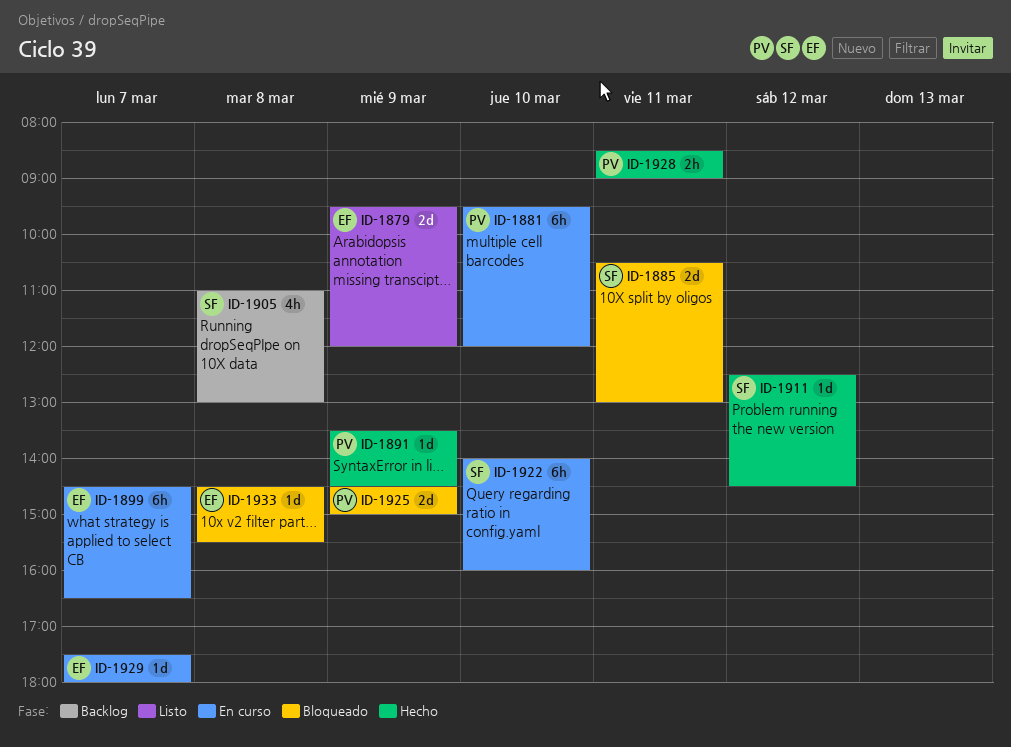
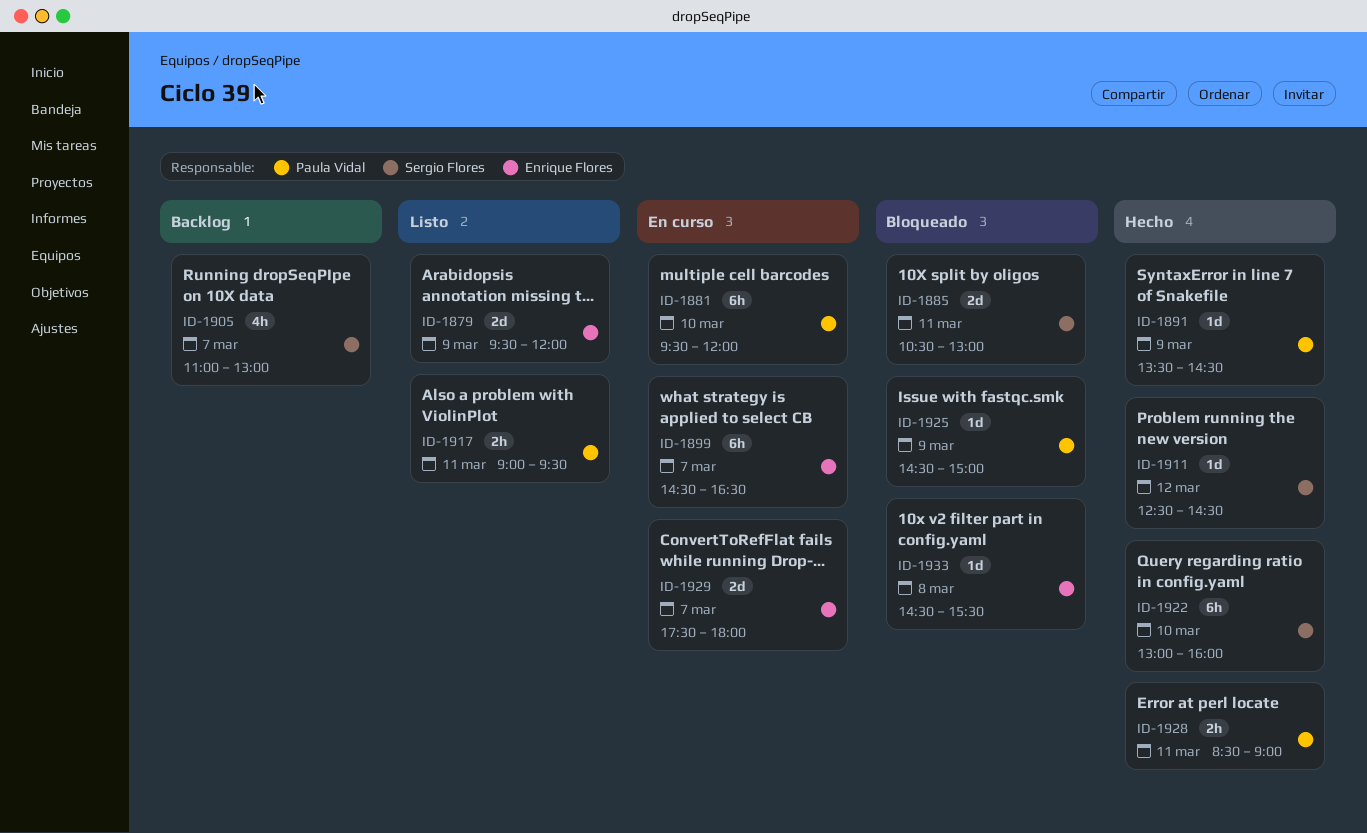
ID-1905, day: Mar 8 -> Mar 7
ID-1917: none -> present
ID-1922, status: En curso -> Hecho
ID-1922, begins: 14:00 -> 13:00
ID-1925, estimate: 2d -> 1d
ID-1929, estimate: 1d -> 2d

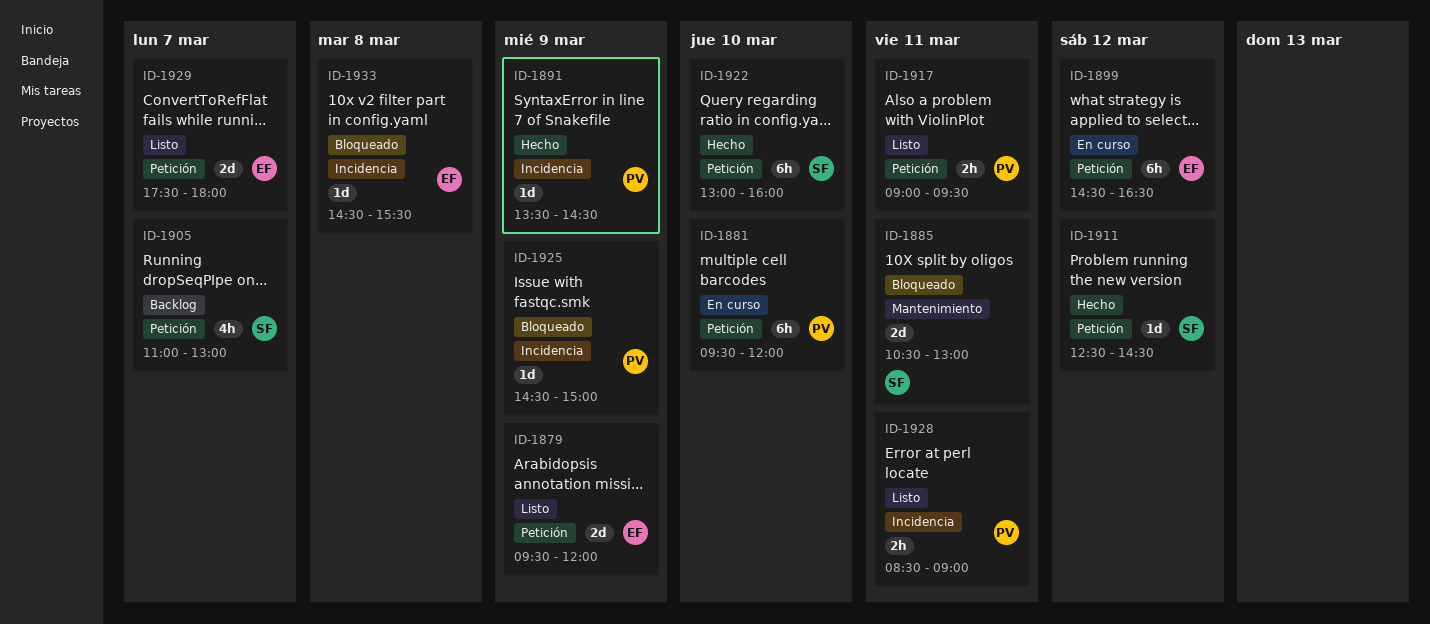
ID-1899, day: Mar 7 -> Mar 12
ID-1928, status: Hecho -> Listo
ID-1929, status: En curso -> Listo

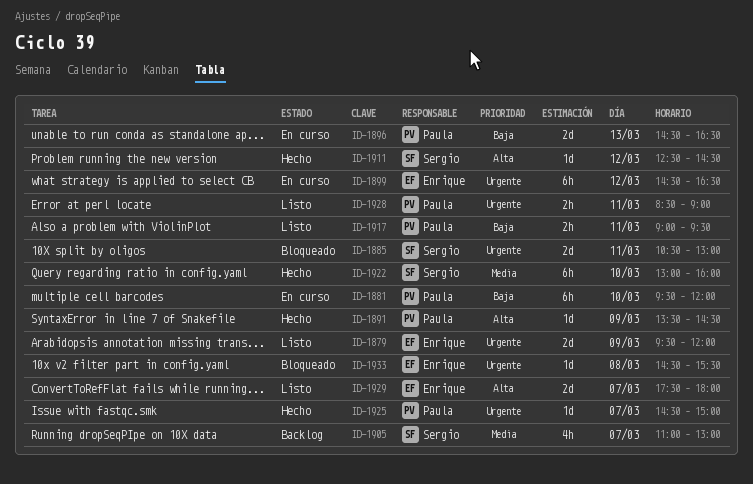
ID-1896: none -> present
ID-1925, status: Bloqueado -> Hecho
ID-1925, day: Mar 9 -> Mar 7

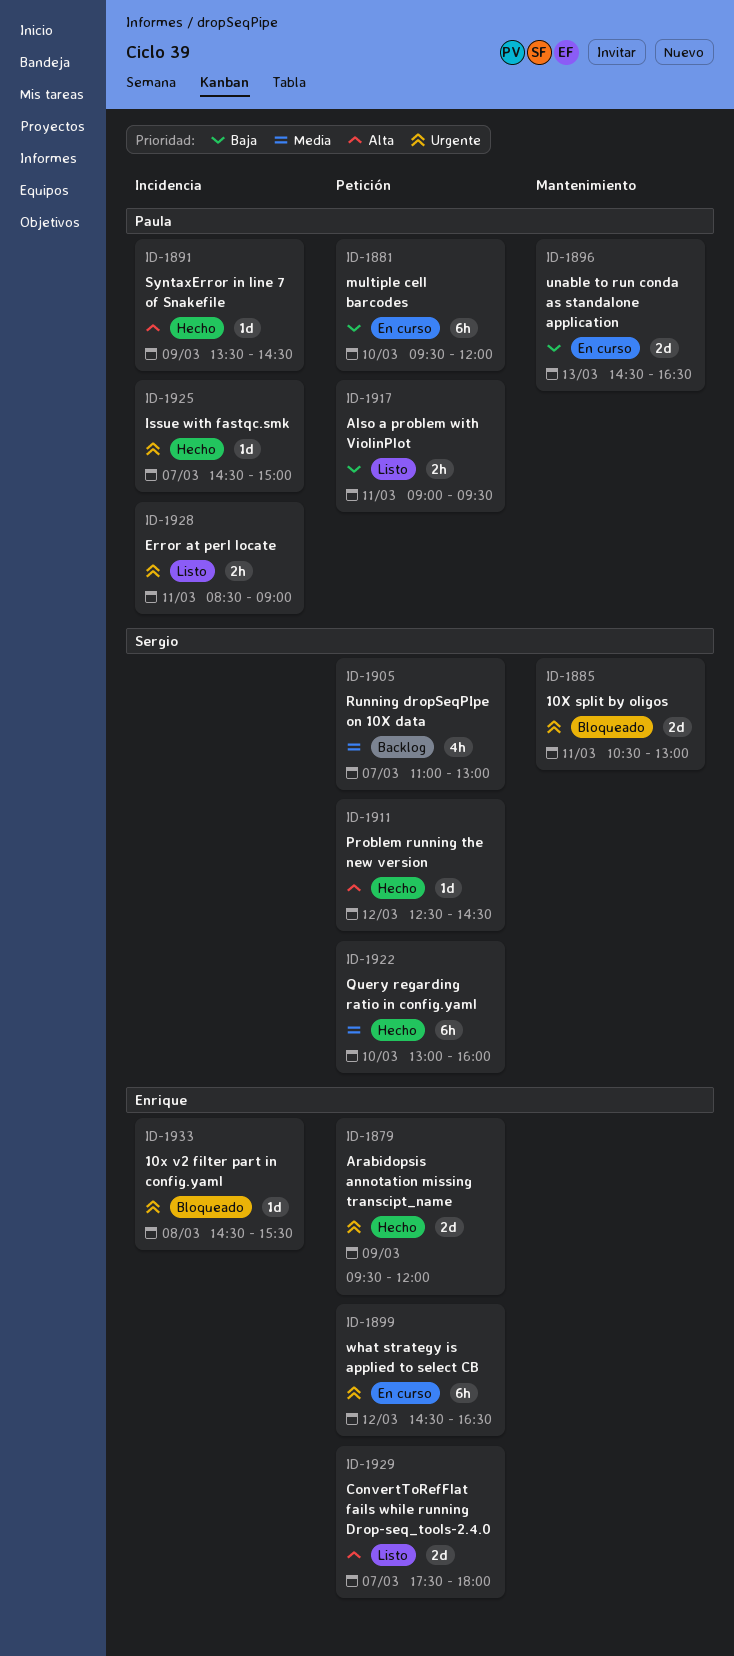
ID-1879, status: Listo -> Hecho

